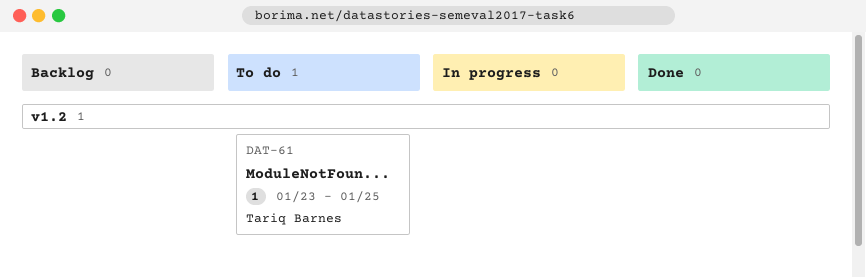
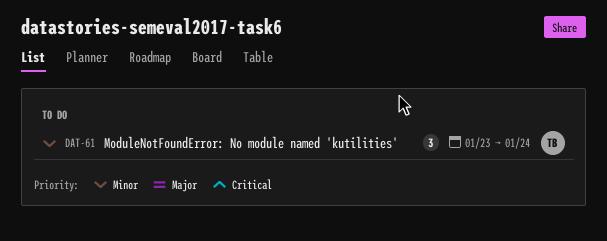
DAT-61, estimate: 1 -> 3
DAT-61, due: Jan 25 -> Jan 24

